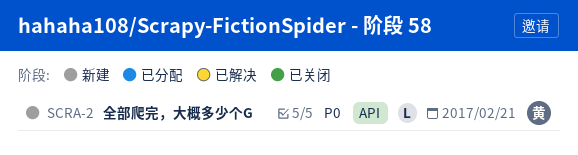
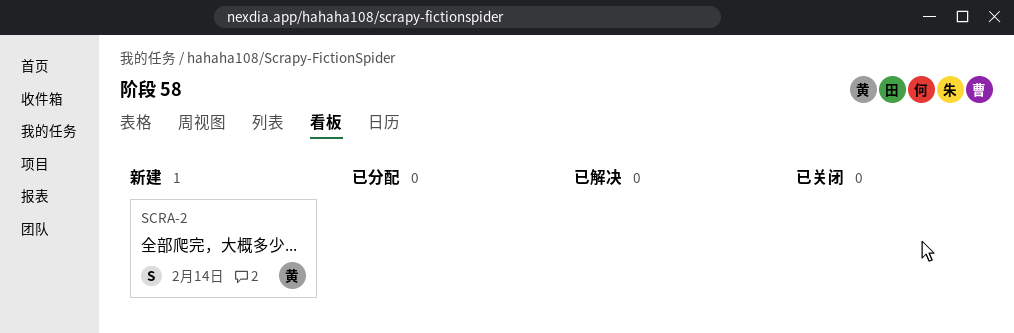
SCRA-2, estimate: L -> S
SCRA-2, due: Feb 21 -> Feb 14

